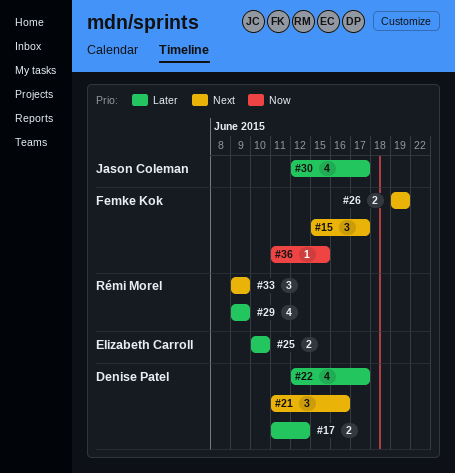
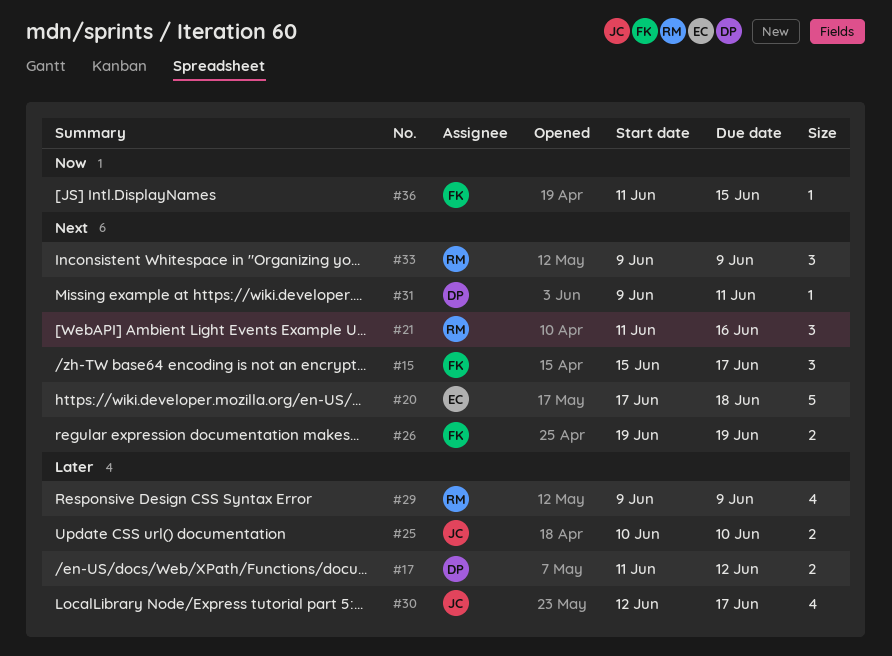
#20: none -> present
#21, owner: Denise Patel -> Rémi Morel
#22: present -> none
#25, owner: Elizabeth Carroll -> Jason Coleman
#31: none -> present

